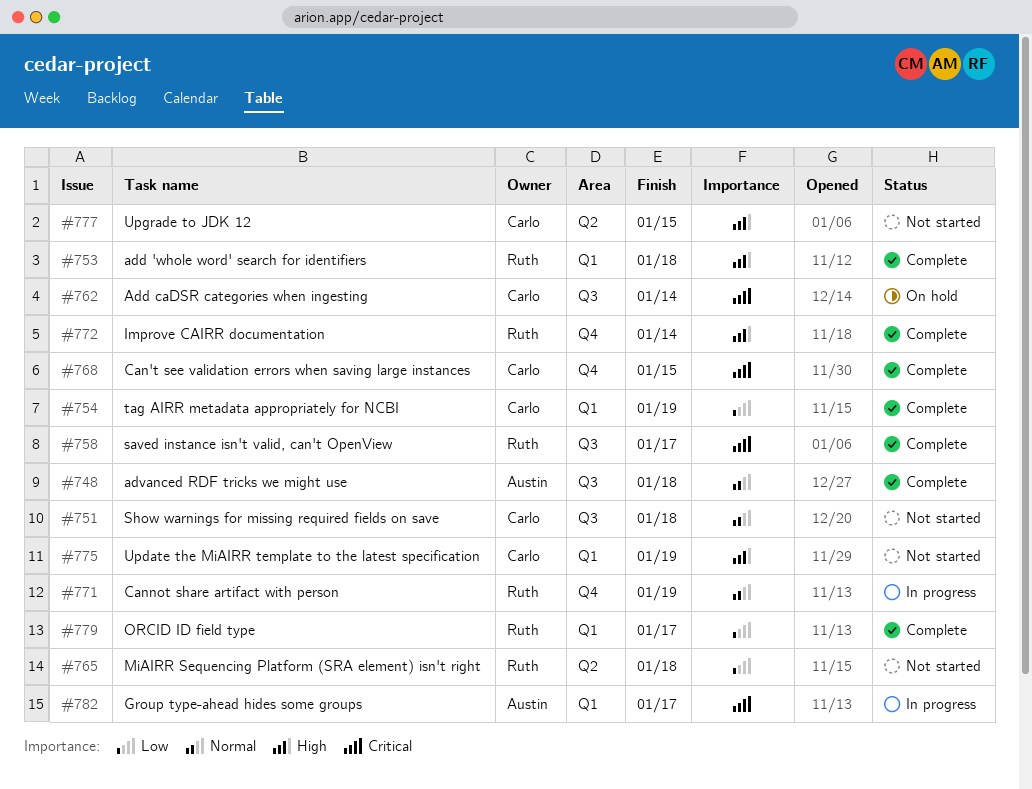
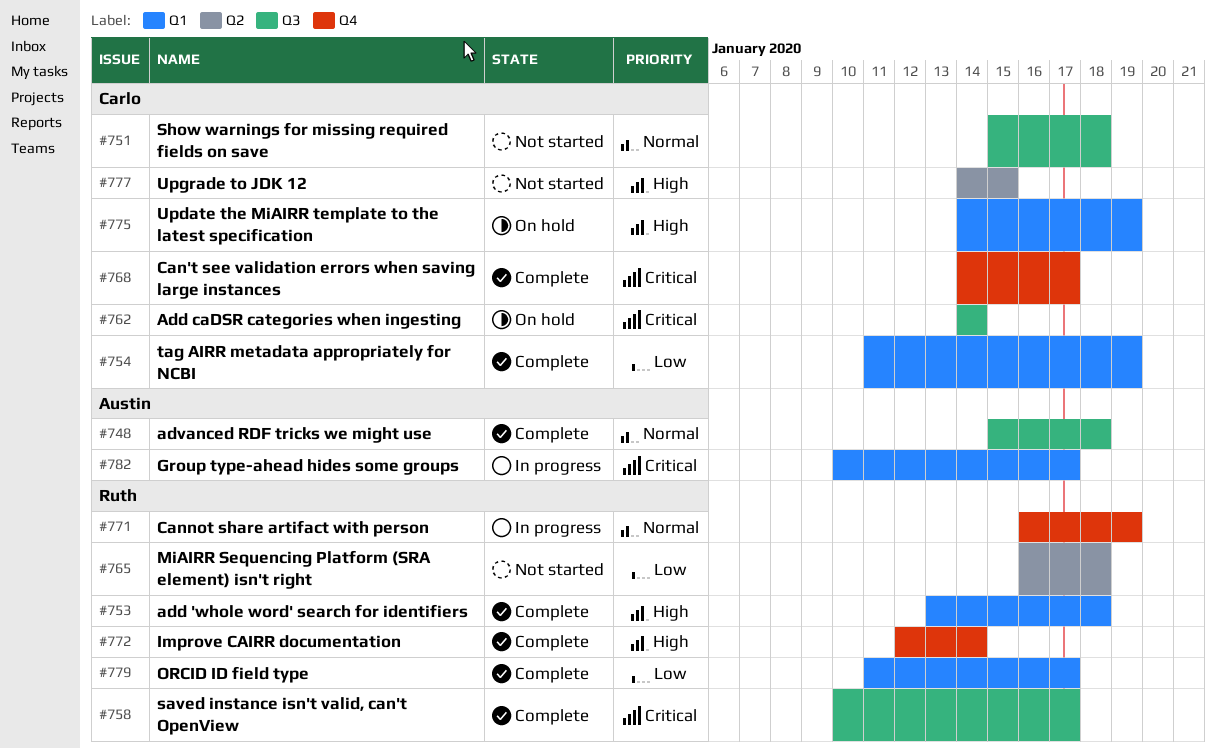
#768, due: Jan 15 -> Jan 17
#775, status: Not started -> On hold

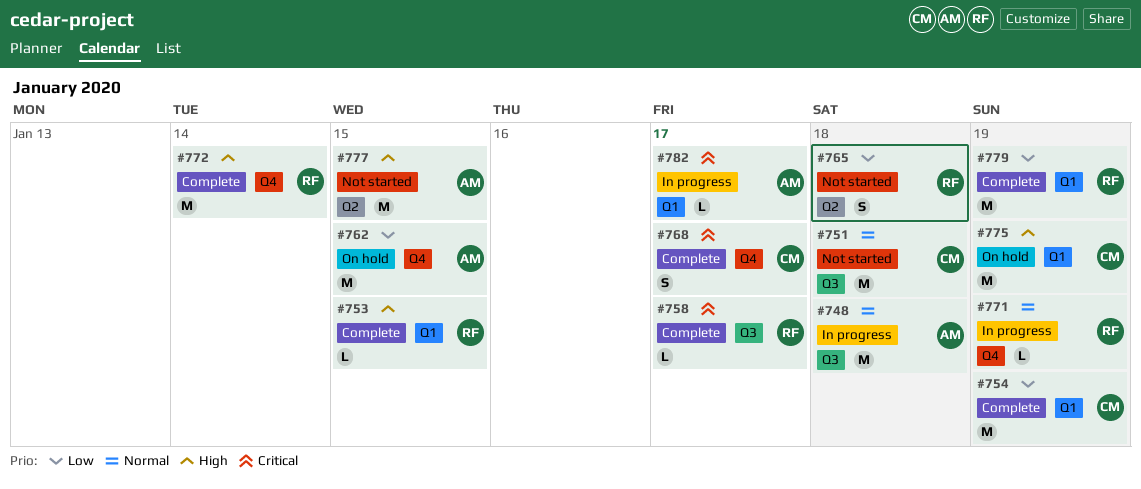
#748, status: Complete -> In progress
#753, due: Jan 18 -> Jan 15
#762, owner: Carlo -> Austin
#762, priority: Critical -> Low
#762, label: Q3 -> Q4
#762, due: Jan 14 -> Jan 15
#777, owner: Carlo -> Austin
#779, due: Jan 17 -> Jan 19

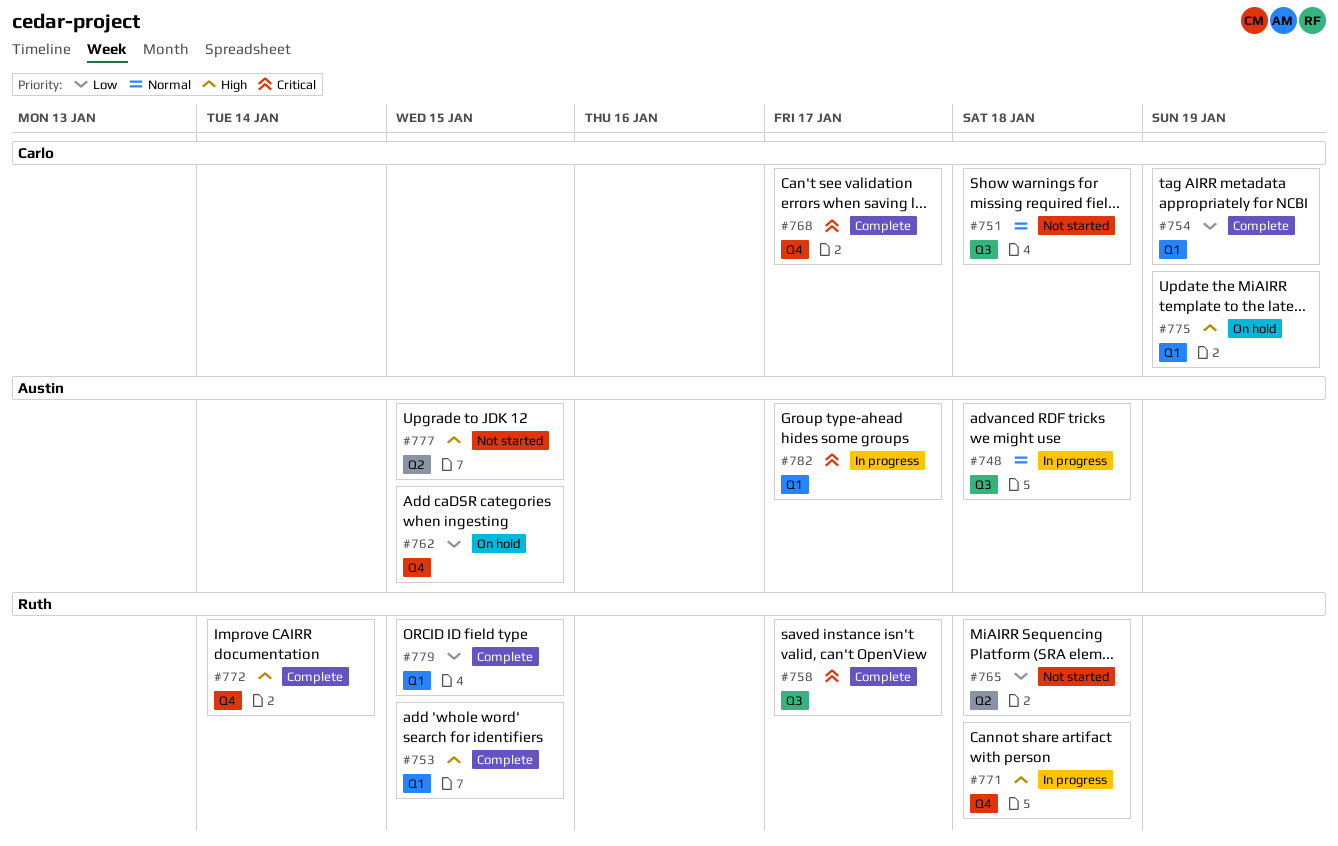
#771, priority: Normal -> High
#771, due: Jan 19 -> Jan 18
#779, due: Jan 19 -> Jan 15

